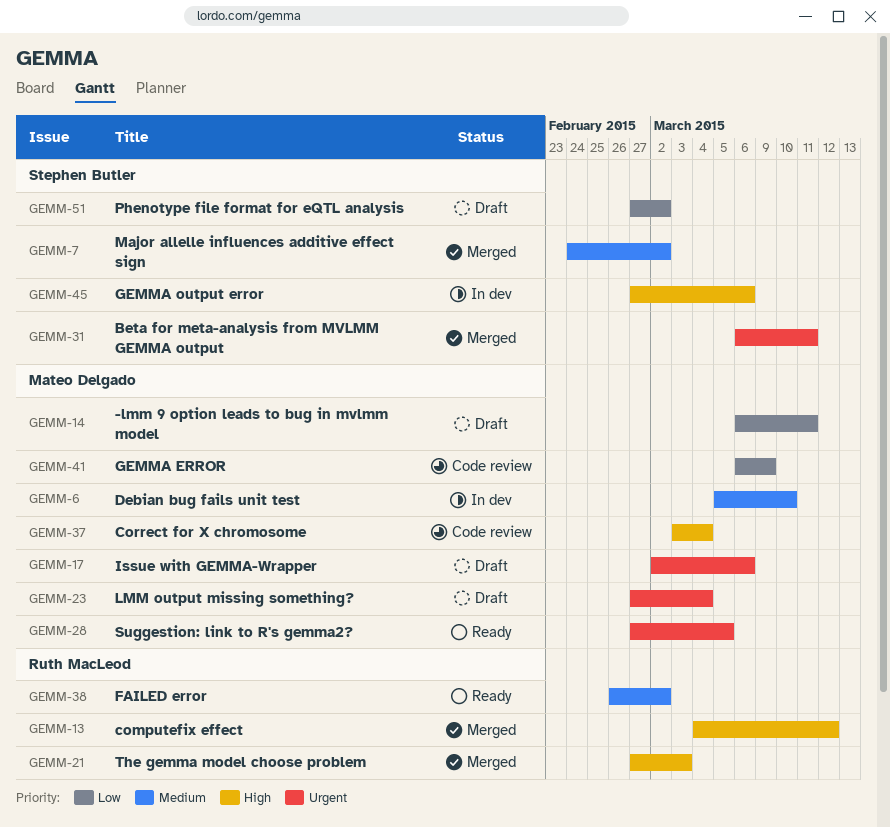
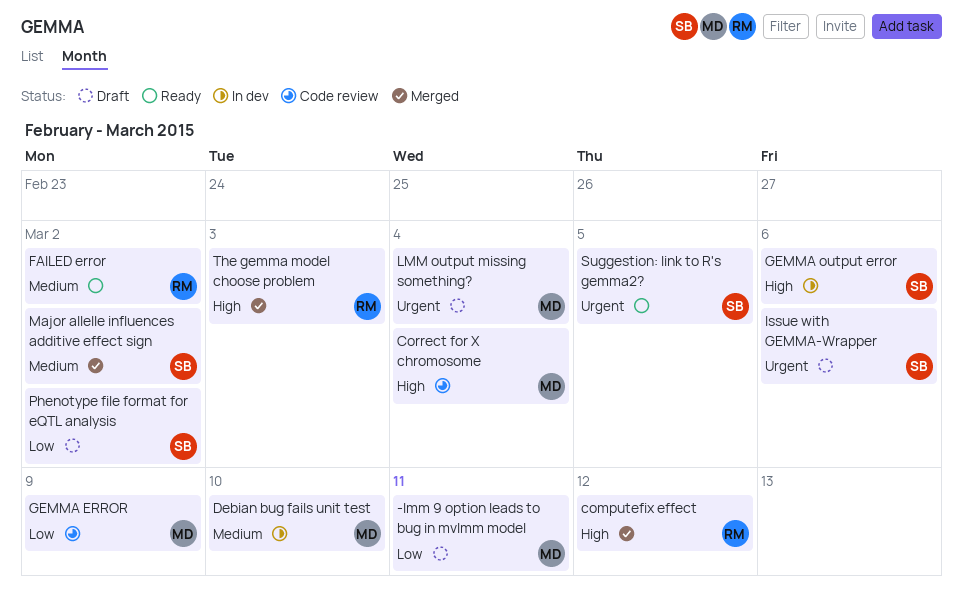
Beta for meta-analysis from MVLMM GEMMA output: present -> none
Issue with GEMMA-Wrapper, owner: Mateo Delgado -> Stephen Butler
Suggestion: link to R's gemma2?, owner: Mateo Delgado -> Stephen Butler

